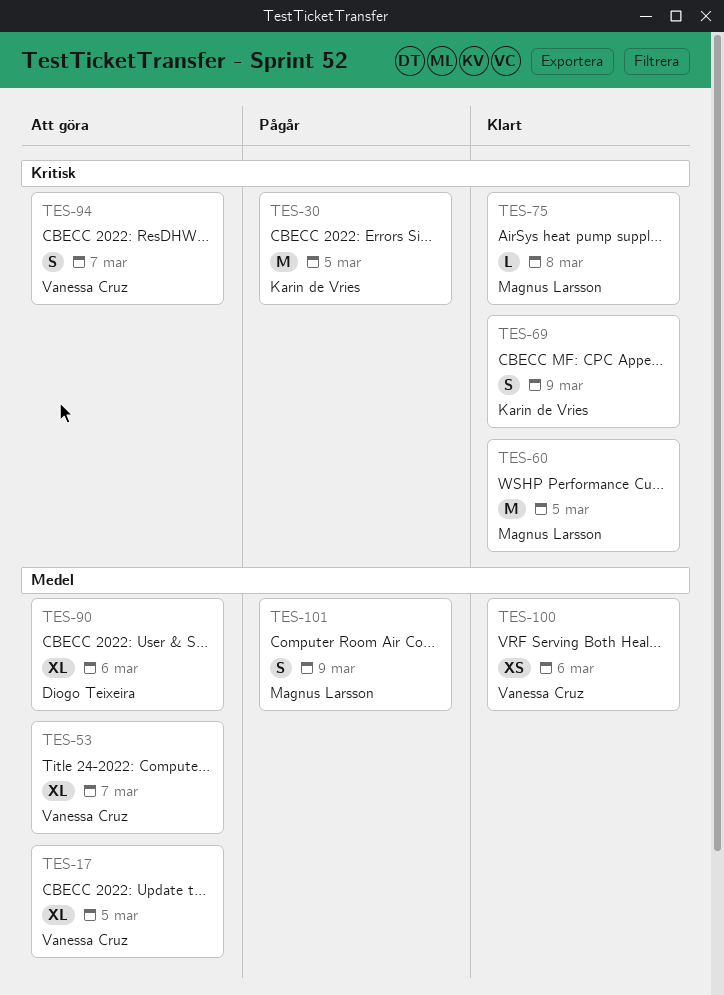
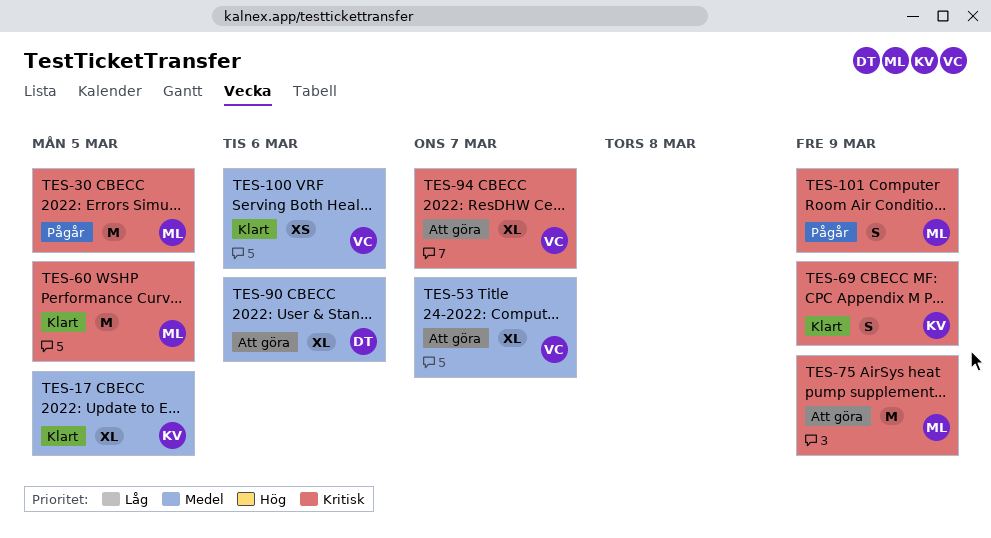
TES-17, status: Att göra -> Klart
TES-17, owner: Vanessa Cruz -> Karin de Vries
TES-30, owner: Karin de Vries -> Magnus Larsson
TES-75, status: Klart -> Att göra
TES-75, estimate: L -> M
TES-75, due: Mar 8 -> Mar 9
TES-94, estimate: S -> XL
TES-101, priority: Medel -> Kritisk

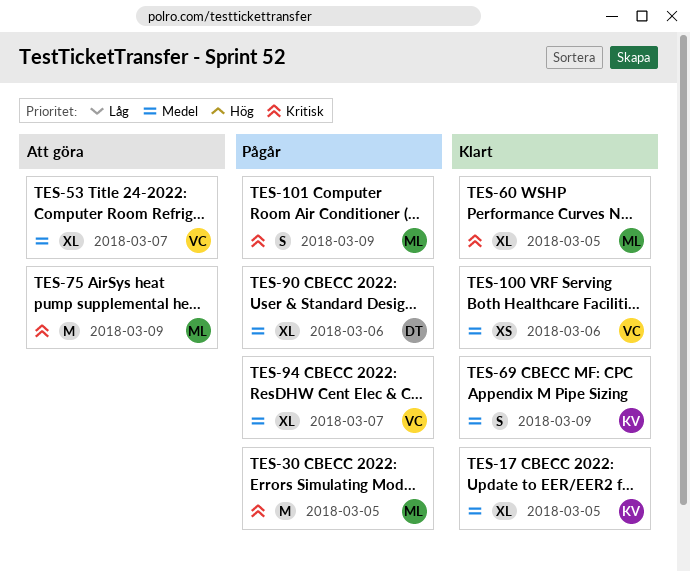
TES-60, estimate: M -> XL
TES-69, priority: Kritisk -> Medel
TES-90, status: Att göra -> Pågår
TES-94, status: Att göra -> Pågår
TES-94, priority: Kritisk -> Medel

